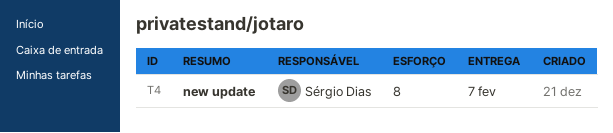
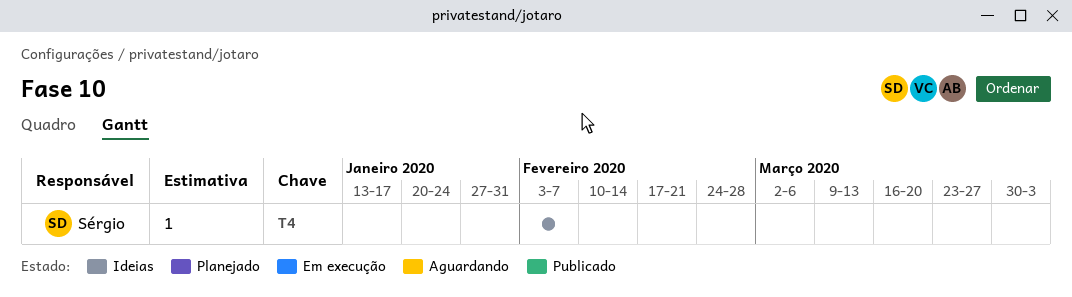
T4, estimate: 8 -> 1

